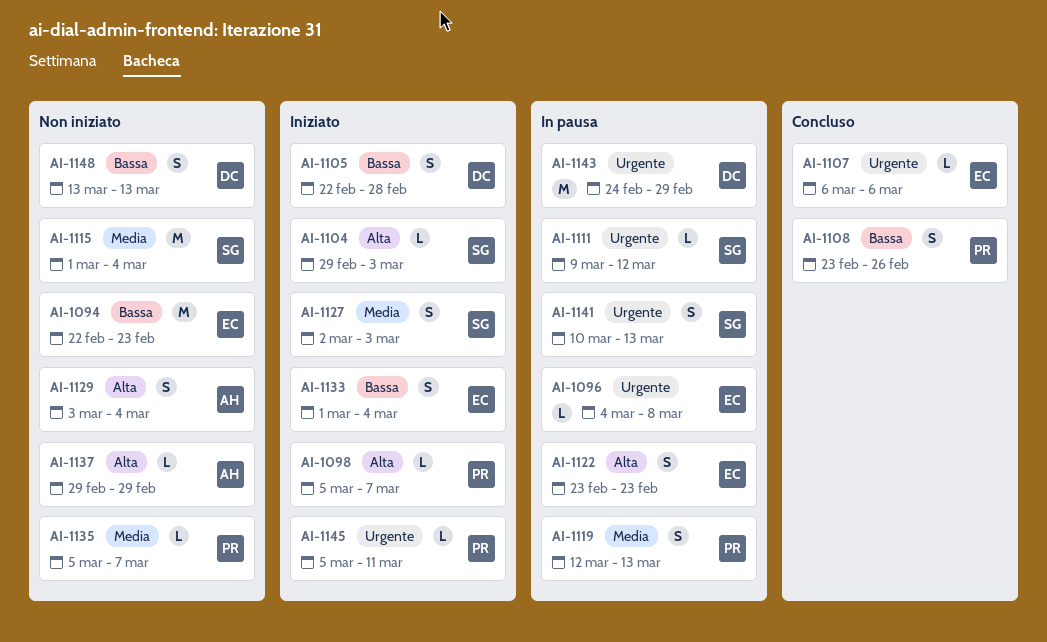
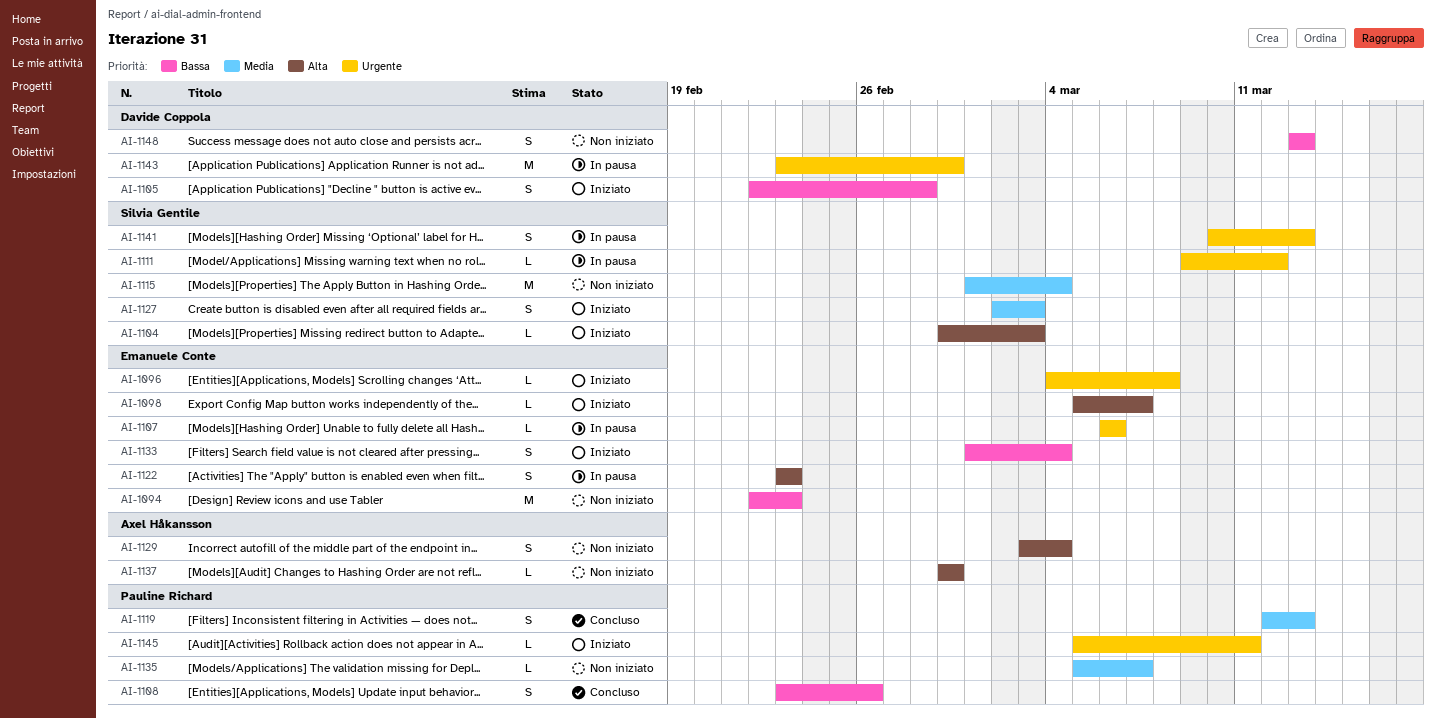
AI-1096, status: In pausa -> Iniziato
AI-1098, owner: Pauline Richard -> Emanuele Conte
AI-1107, status: Concluso -> In pausa
AI-1119, status: In pausa -> Concluso
AI-1143, start: Feb 24 -> Feb 23

